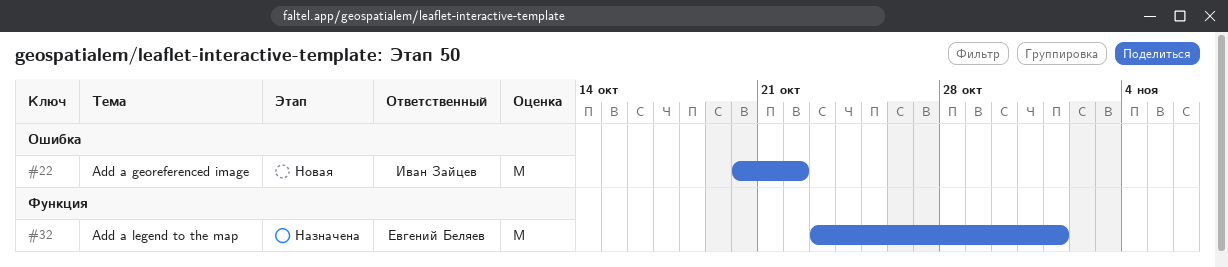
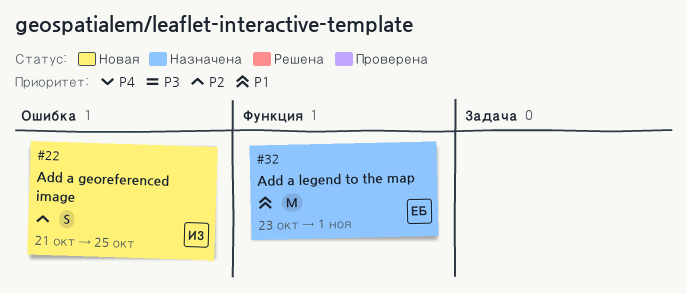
#22, estimate: M -> S
#22, start: Oct 20 -> Oct 21
#22, due: Oct 22 -> Oct 25

